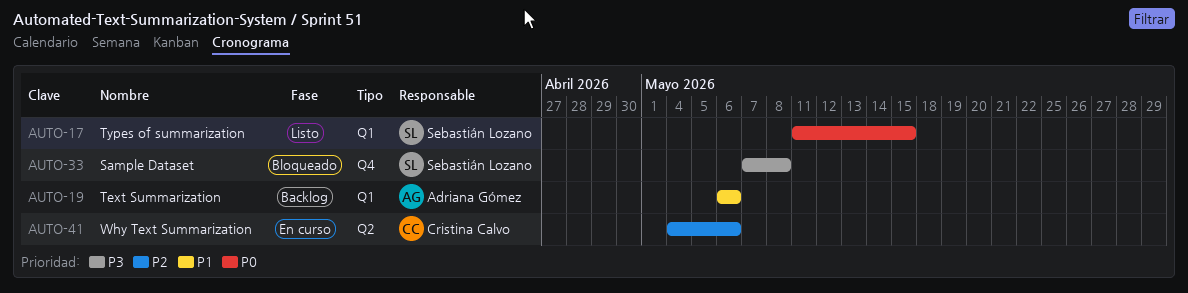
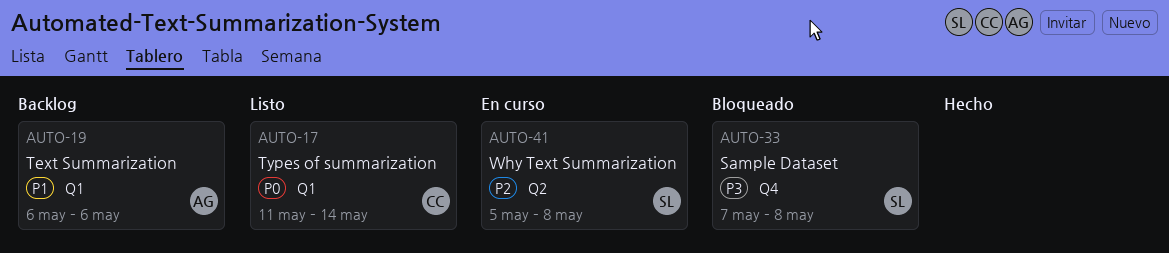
AUTO-17, owner: Sebastián Lozano -> Cristina Calvo
AUTO-17, due: May 15 -> May 14
AUTO-41, owner: Cristina Calvo -> Sebastián Lozano
AUTO-41, start: May 4 -> May 5
AUTO-41, due: May 6 -> May 8

